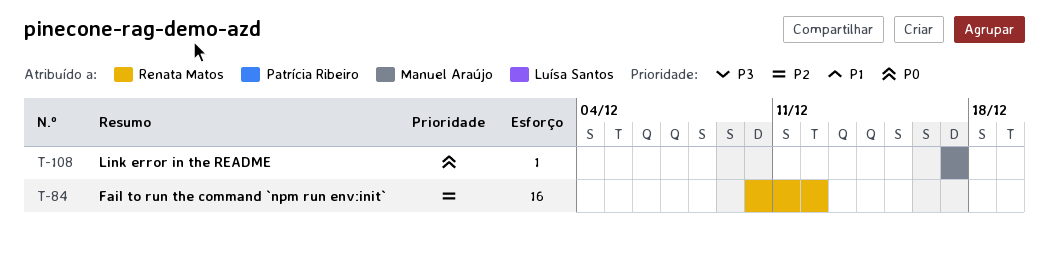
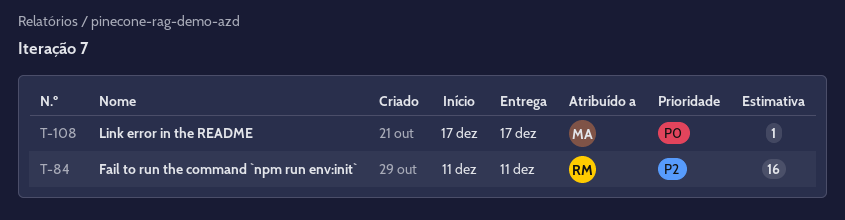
T-84, start: Dec 10 -> Dec 11
T-84, due: Dec 12 -> Dec 11

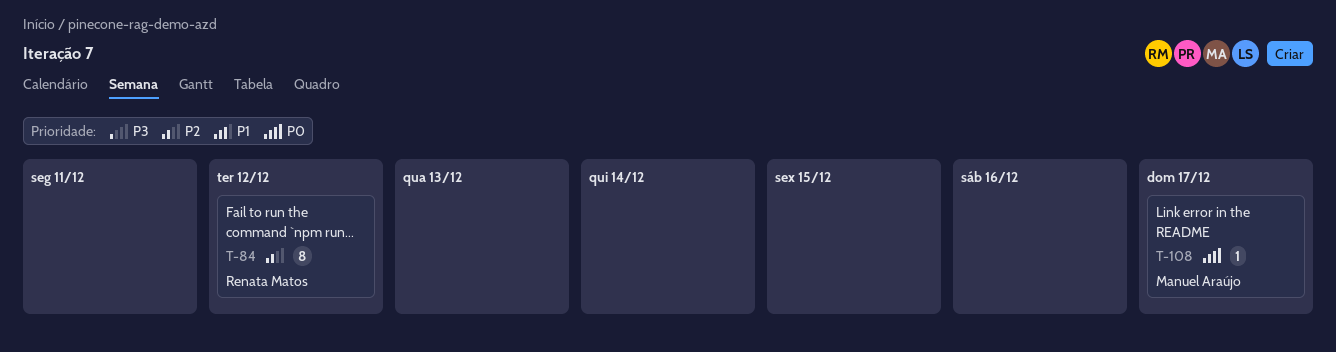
T-84, estimate: 16 -> 8
T-84, due: Dec 11 -> Dec 12

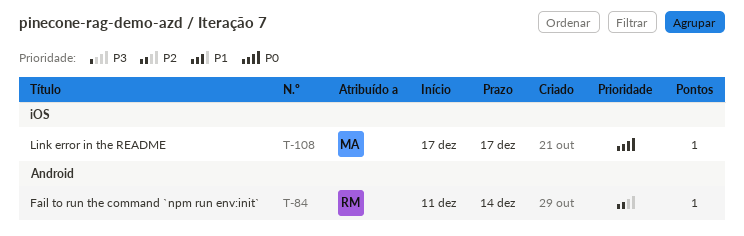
T-84, estimate: 8 -> 1
T-84, due: Dec 12 -> Dec 14

